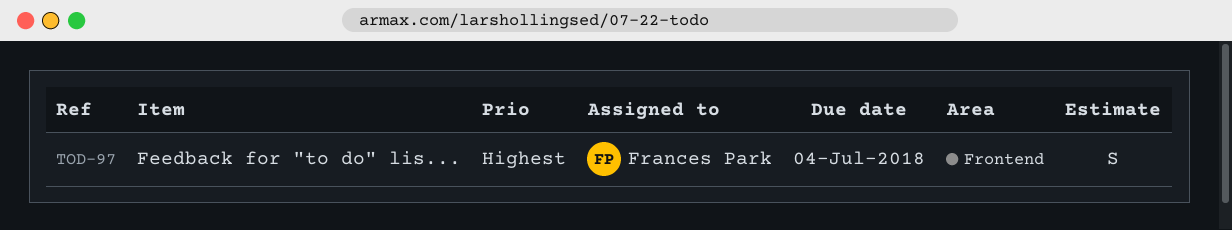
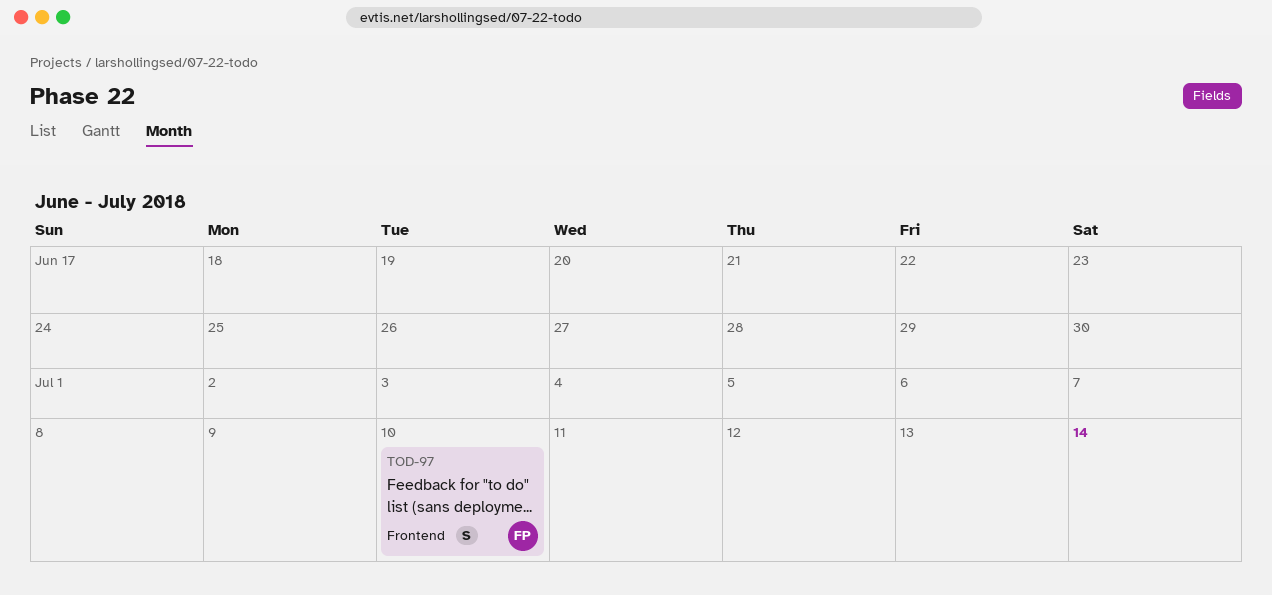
TOD-97, due: Jul 4 -> Jul 10

